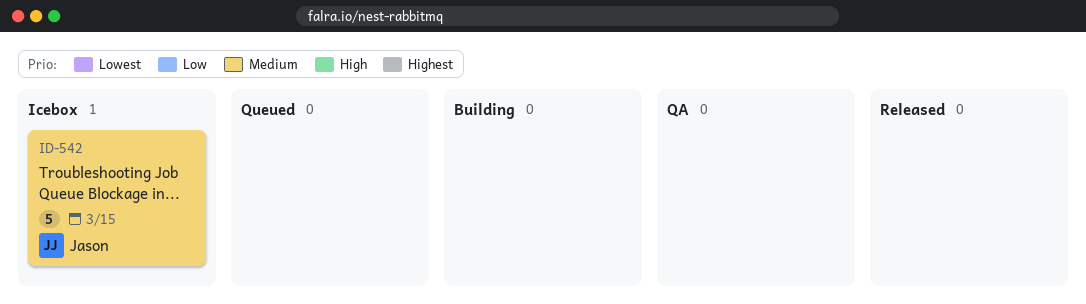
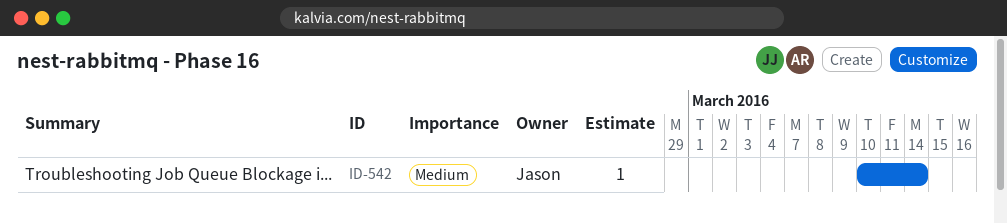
ID-542, estimate: 5 -> 1
ID-542, due: Mar 15 -> Mar 14

